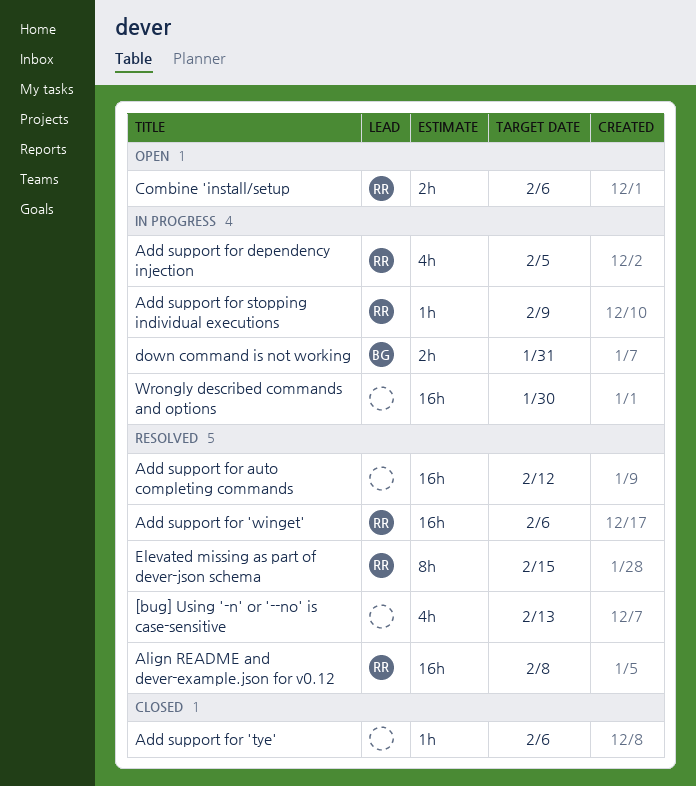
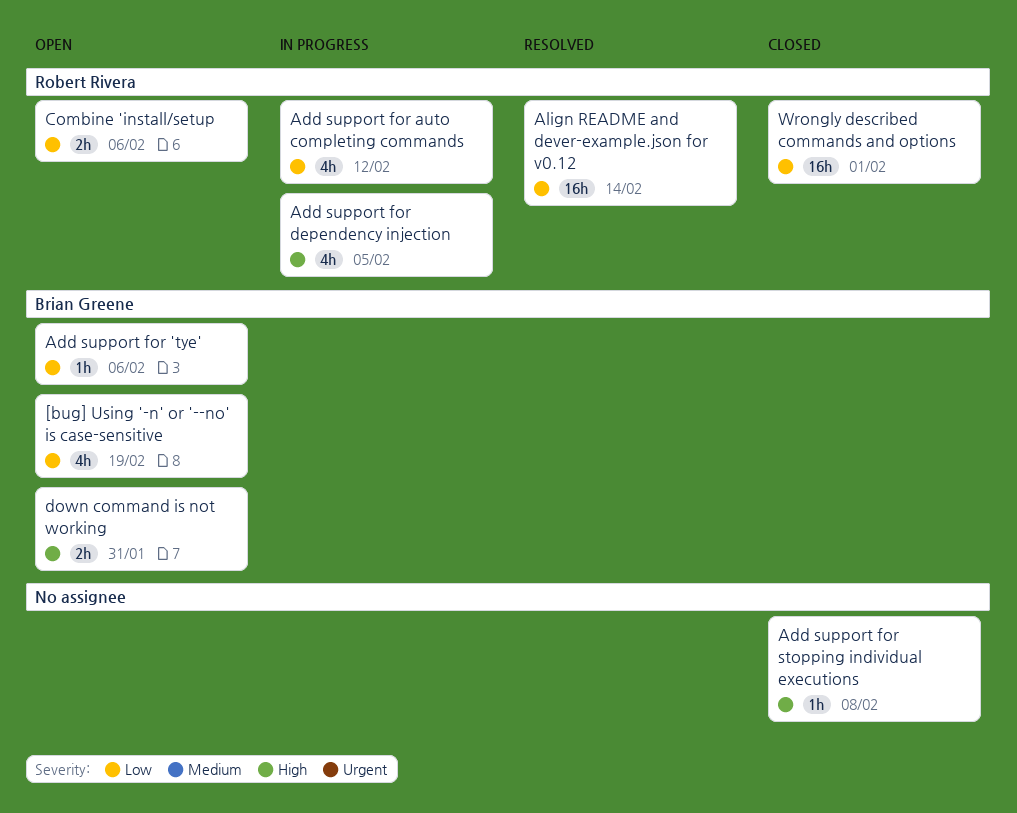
[bug] Using '-n' or '--no' is case-sensitive, status: Resolved -> Open
[bug] Using '-n' or '--no' is case-sensitive, owner: none -> Brian Greene
[bug] Using '-n' or '--no' is case-sensitive, due: Feb 13 -> Feb 19
Add support for 'tye', status: Closed -> Open
Add support for 'tye', owner: none -> Brian Greene
Add support for 'winget': present -> none
Add support for auto completing commands, status: Resolved -> In progress
Add support for auto completing commands, owner: none -> Robert Rivera
Add support for auto completing commands, estimate: 16h -> 4h
Add support for stopping individual executions, status: In progress -> Closed
Add support for stopping individual executions, owner: Robert Rivera -> none
Add support for stopping individual executions, due: Feb 9 -> Feb 8
Align README and dever-example.json for v0.12, due: Feb 8 -> Feb 14
down command is not working, status: In progress -> Open
Elevated missing as part of dever-json schema: present -> none
Wrongly described commands and options, status: In progress -> Closed
Wrongly described commands and options, owner: none -> Robert Rivera
Wrongly described commands and options, due: Jan 30 -> Feb 1

